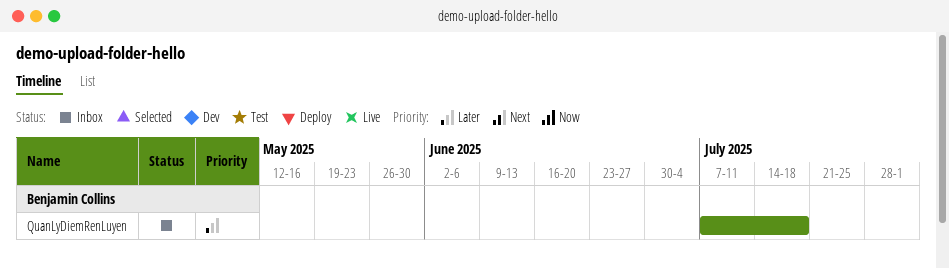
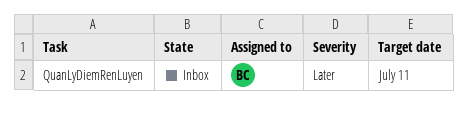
QuanLyDiemRenLuyen, due: Jul 18 -> Jul 11

